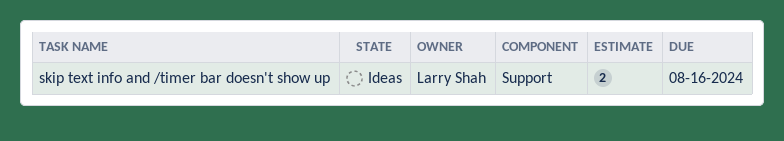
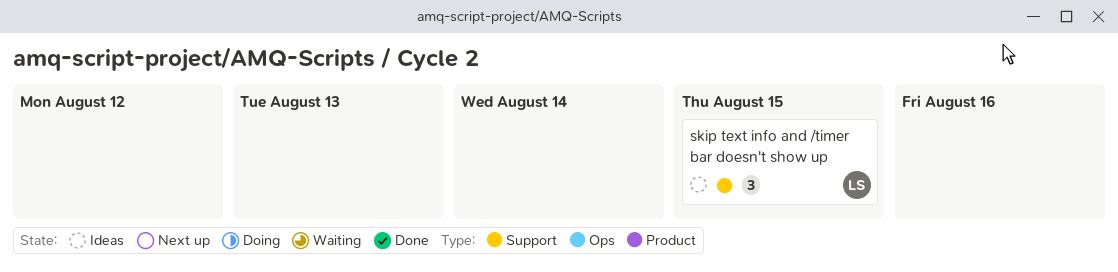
skip text info and /timer bar doesn't show up, estimate: 2 -> 3
skip text info and /timer bar doesn't show up, due: Aug 16 -> Aug 15

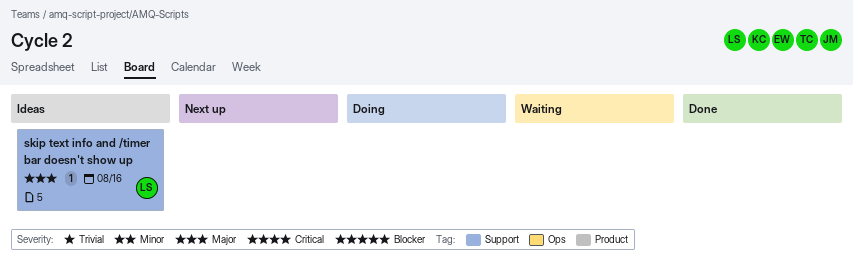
skip text info and /timer bar doesn't show up, estimate: 3 -> 1
skip text info and /timer bar doesn't show up, due: Aug 15 -> Aug 16

